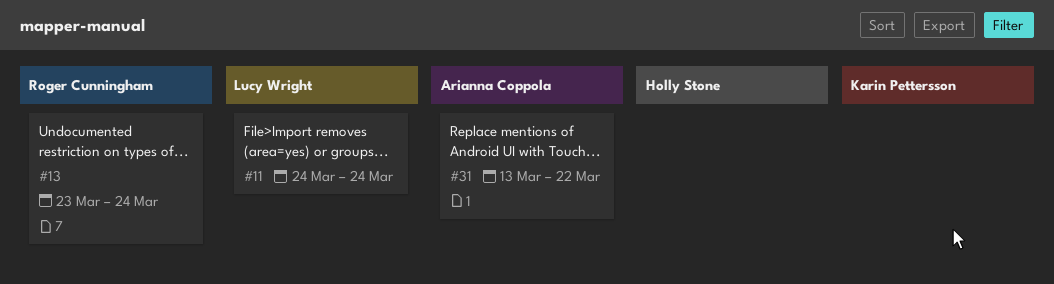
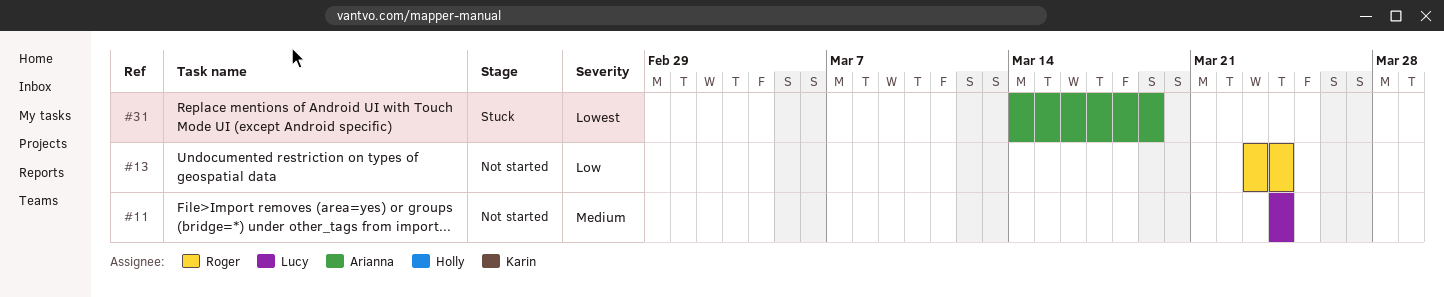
#31, start: Mar 13 -> Mar 14
#31, due: Mar 22 -> Mar 19

